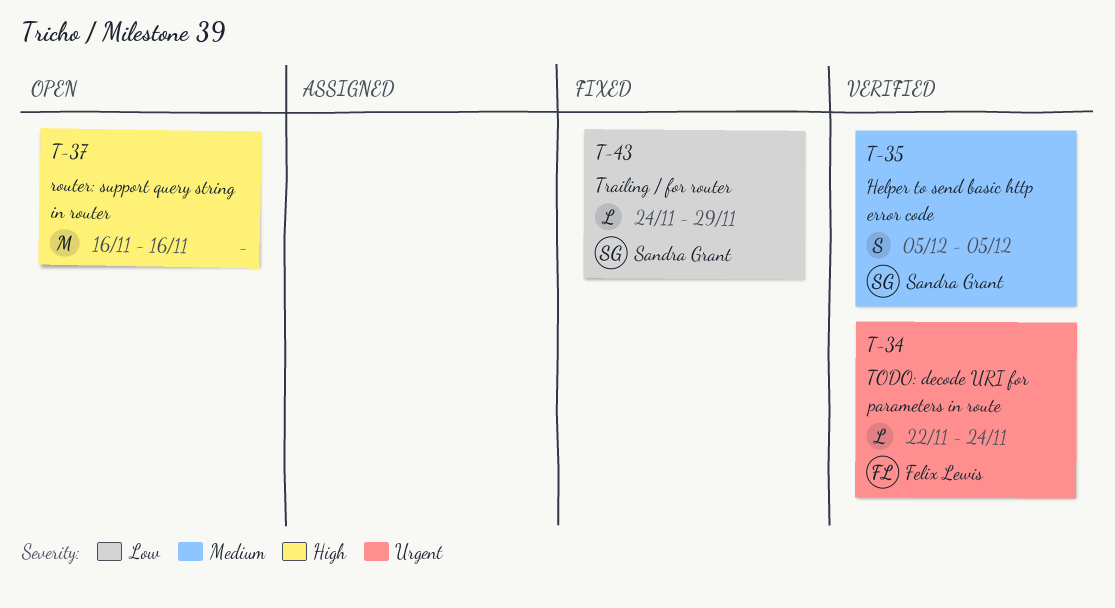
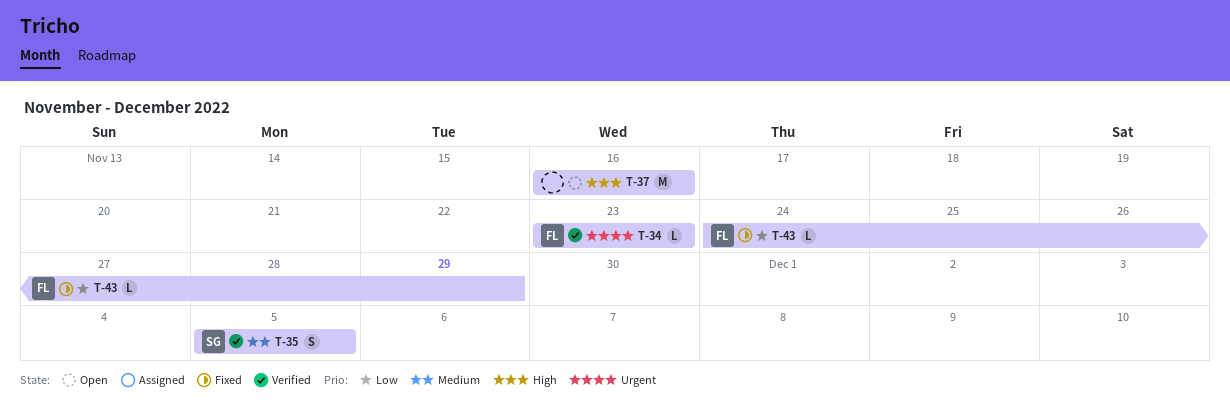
T-34, start: Nov 22 -> Nov 23
T-34, due: Nov 24 -> Nov 23
T-43, owner: Sandra Grant -> Felix Lewis

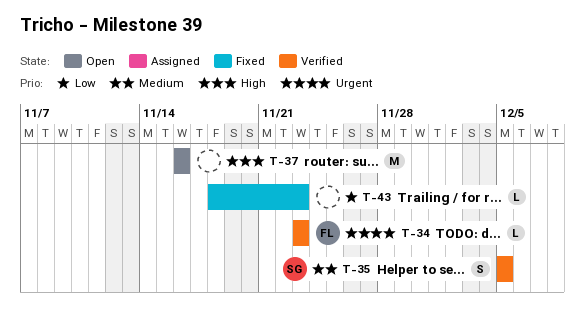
T-43, owner: FL -> none
T-43, start: Nov 24 -> Nov 18
T-43, due: Nov 29 -> Nov 23

